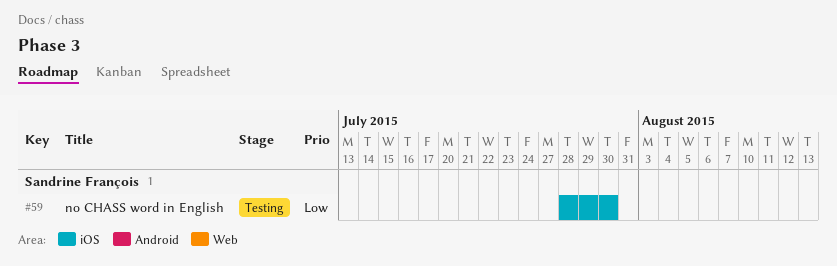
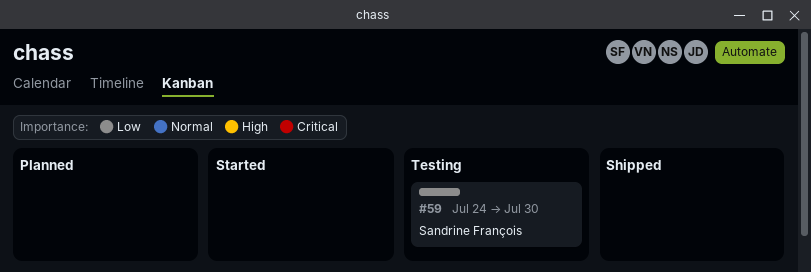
#59, start: Jul 28 -> Jul 24

